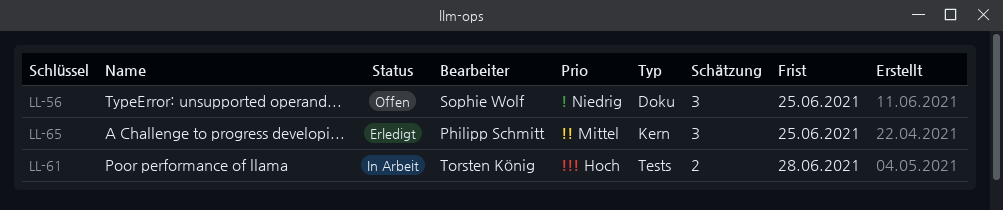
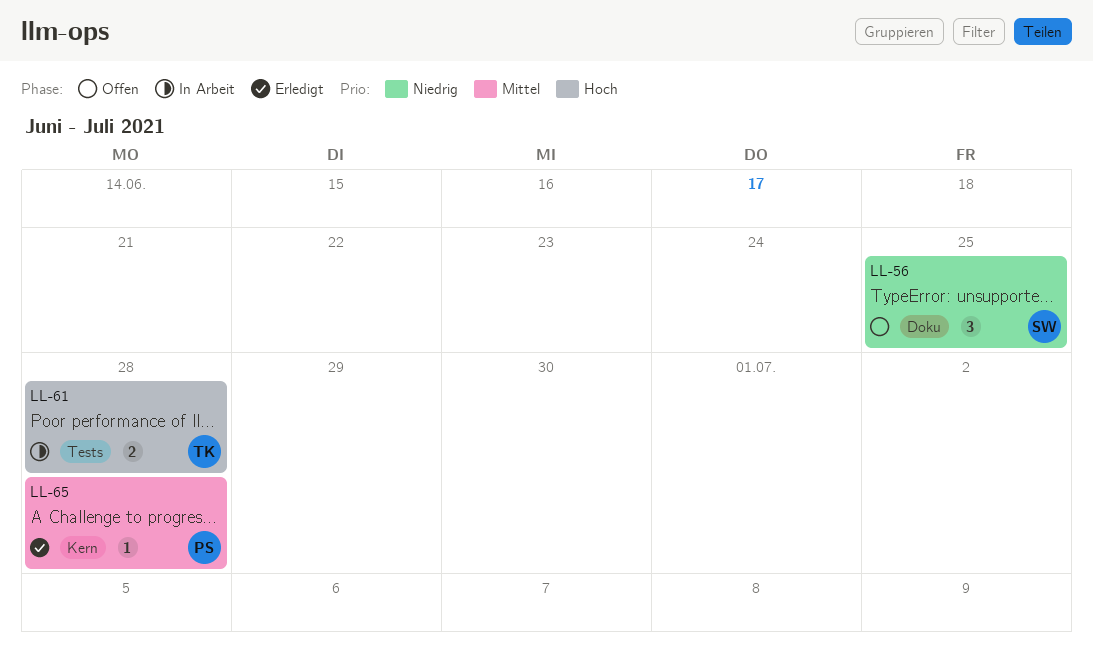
LL-65, estimate: 3 -> 1
LL-65, due: Jun 25 -> Jun 28

